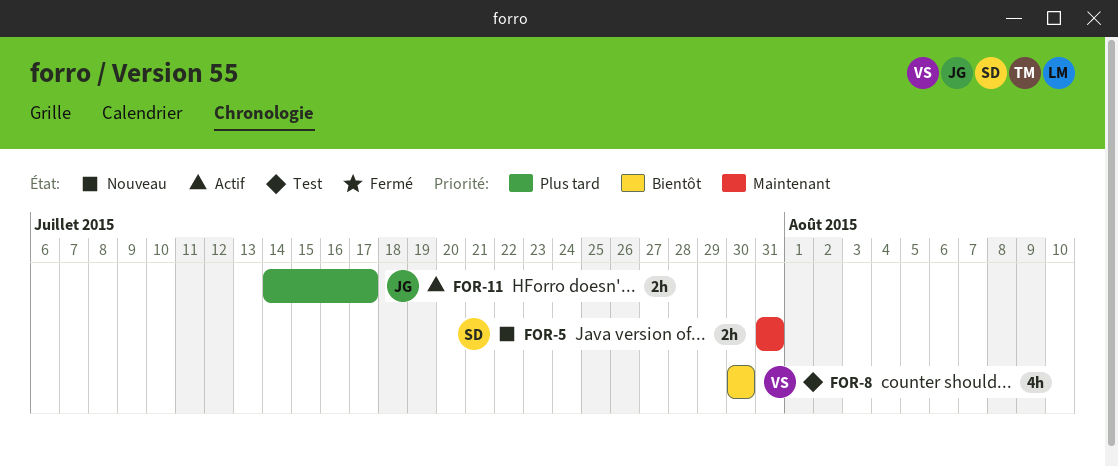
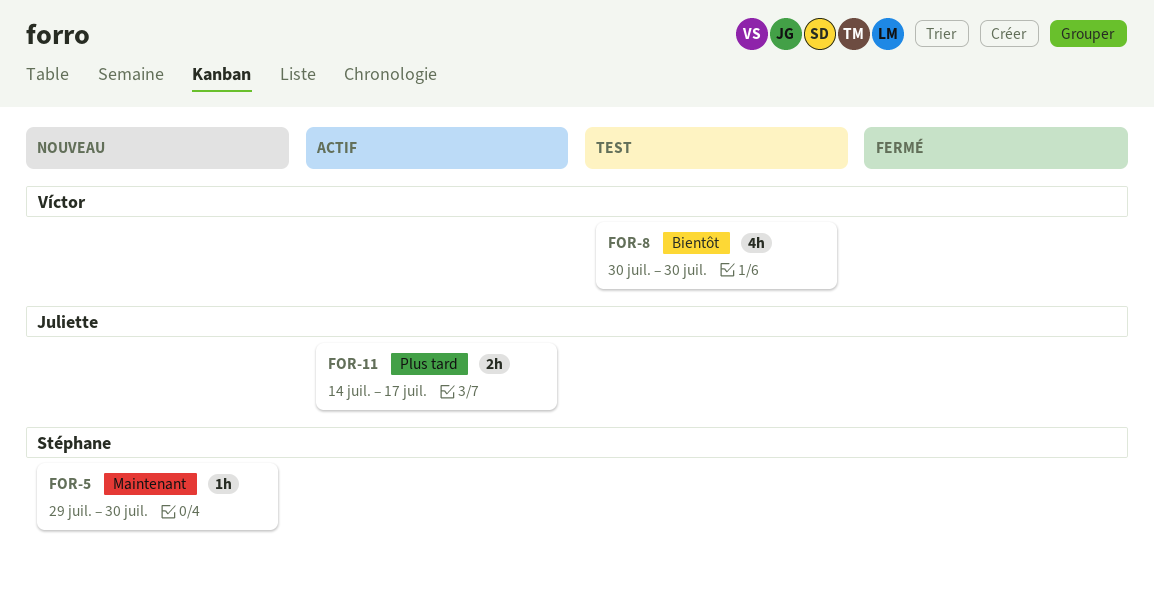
FOR-5, estimate: 2h -> 1h
FOR-5, start: Jul 31 -> Jul 29
FOR-5, due: Jul 31 -> Jul 30

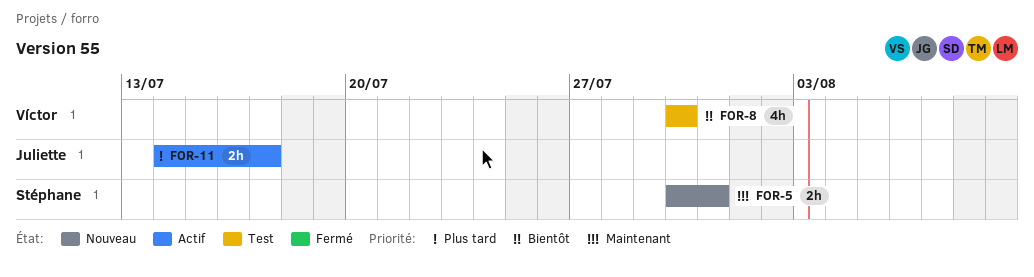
FOR-5, estimate: 1h -> 2h
FOR-5, start: Jul 29 -> Jul 30
FOR-5, due: Jul 30 -> Jul 31

